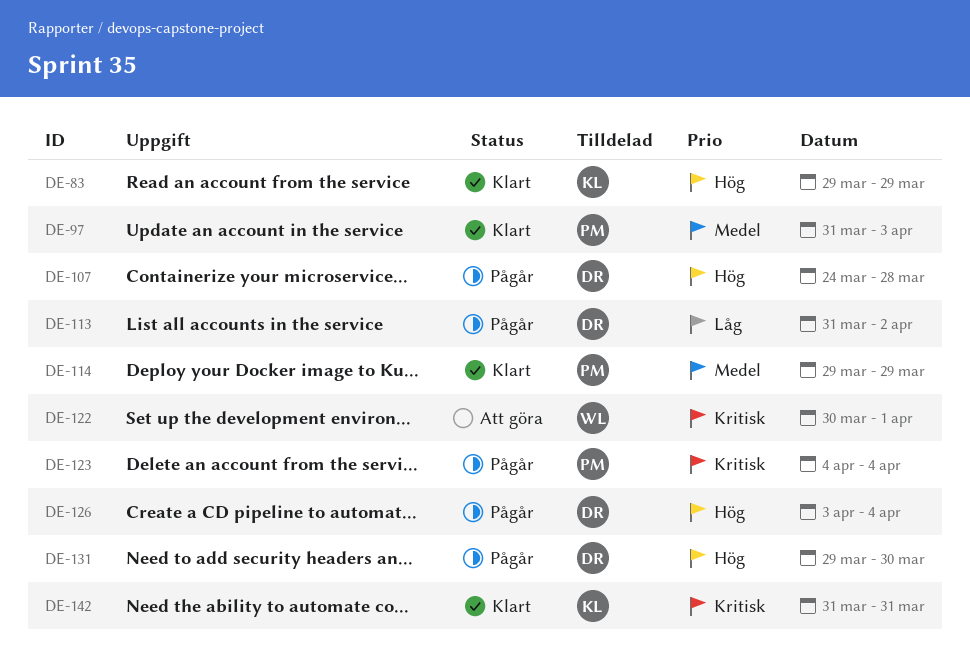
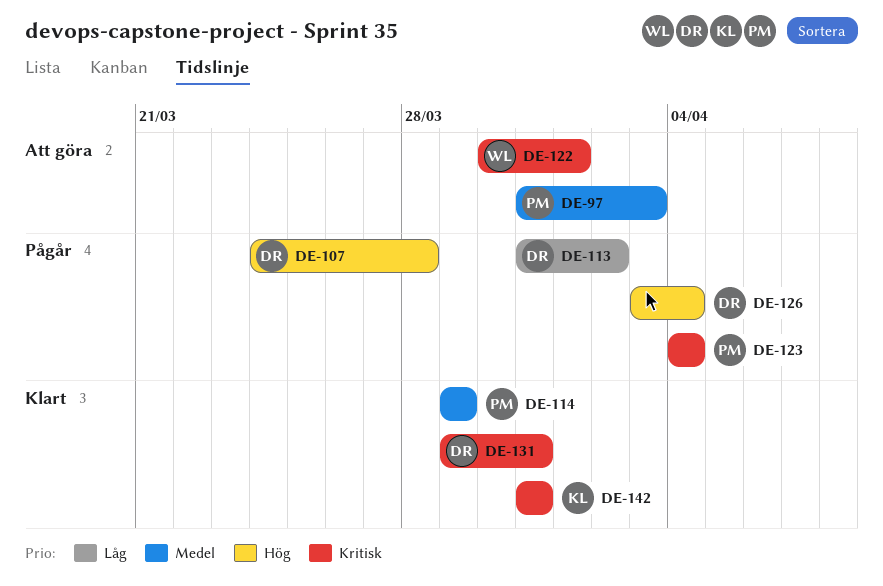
DE-83: present -> none
DE-97, status: Klart -> Att göra
DE-131, status: Pågår -> Klart
DE-131, priority: Hög -> Kritisk
DE-131, due: Mar 30 -> Mar 31

